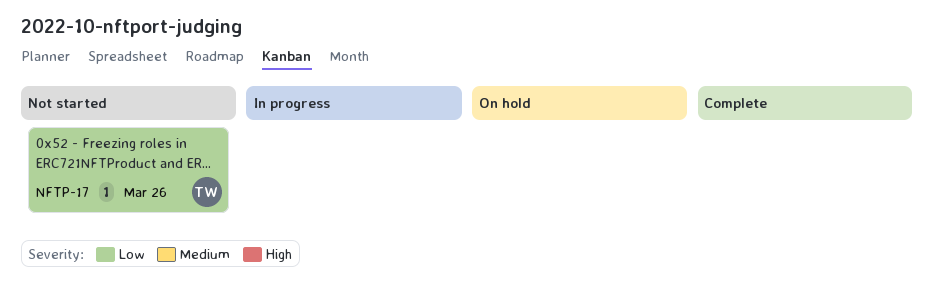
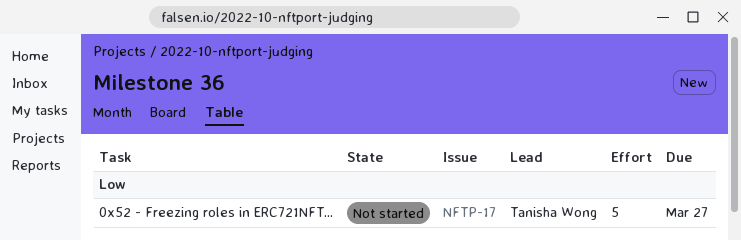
NFTP-17, estimate: 1 -> 5
NFTP-17, due: Mar 26 -> Mar 27

